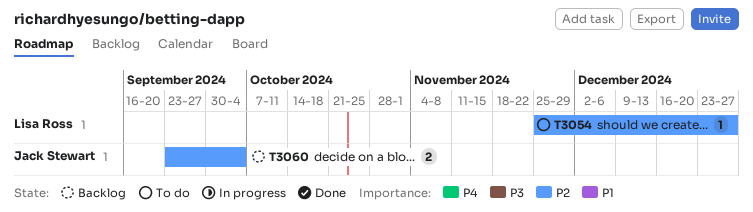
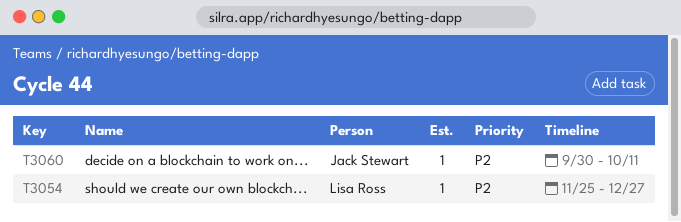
T3060, estimate: 2 -> 1
T3060, start: Sep 23 -> Sep 30
T3060, due: Oct 4 -> Oct 11

